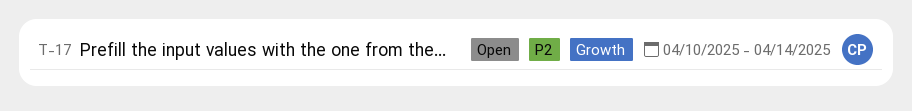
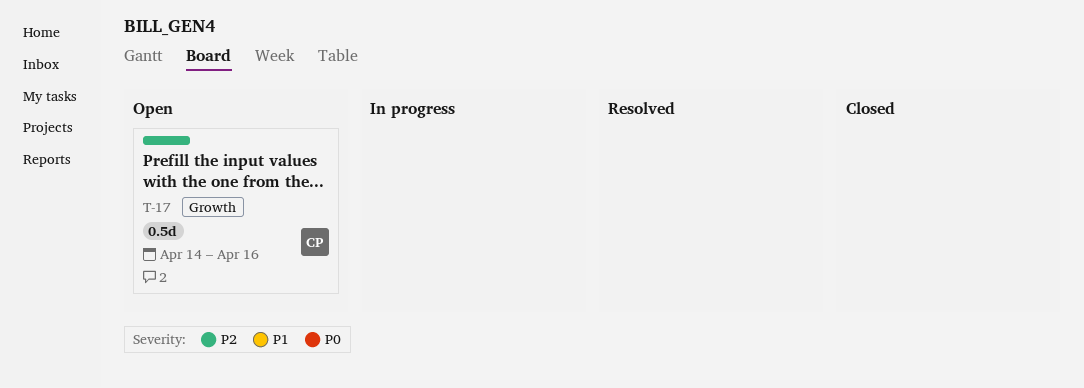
T-17, start: Apr 10 -> Apr 14
T-17, due: Apr 14 -> Apr 16

